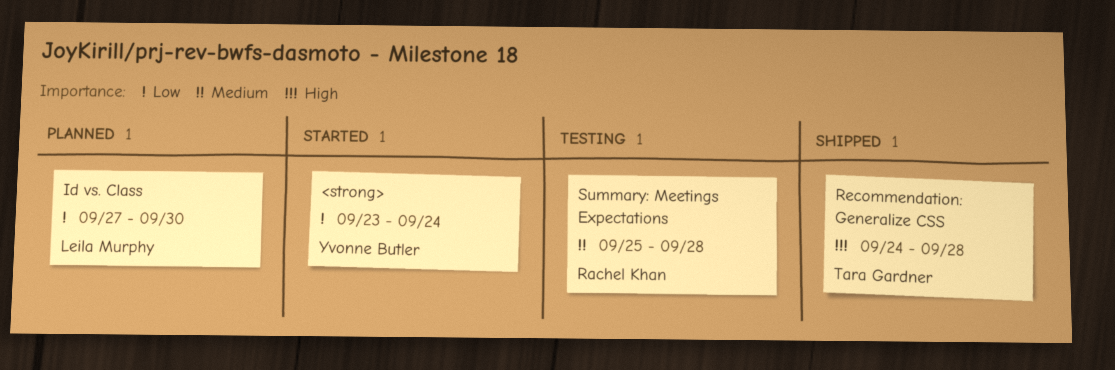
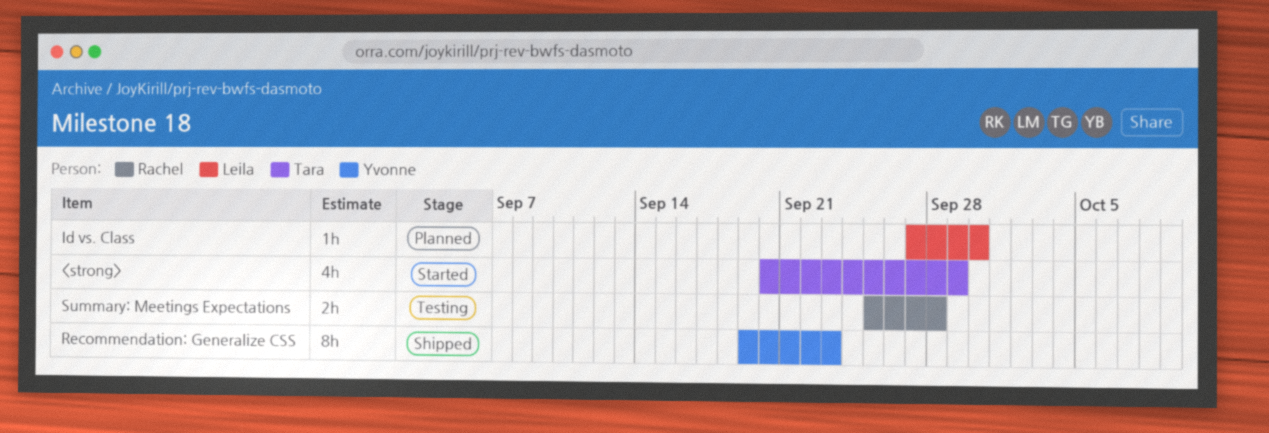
<strong>, owner: Yvonne Butler -> Tara Gardner
<strong>, start: Sep 23 -> Sep 20
<strong>, due: Sep 24 -> Sep 29
Recommendation: Generalize CSS, owner: Tara Gardner -> Yvonne Butler
Recommendation: Generalize CSS, start: Sep 24 -> Sep 19
Recommendation: Generalize CSS, due: Sep 28 -> Sep 23

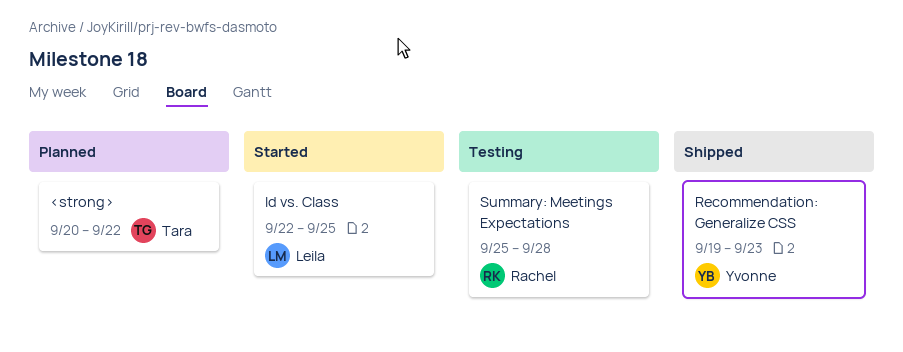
<strong>, status: Started -> Planned
<strong>, due: Sep 29 -> Sep 22
Id vs. Class, status: Planned -> Started
Id vs. Class, start: Sep 27 -> Sep 22
Id vs. Class, due: Sep 30 -> Sep 25

